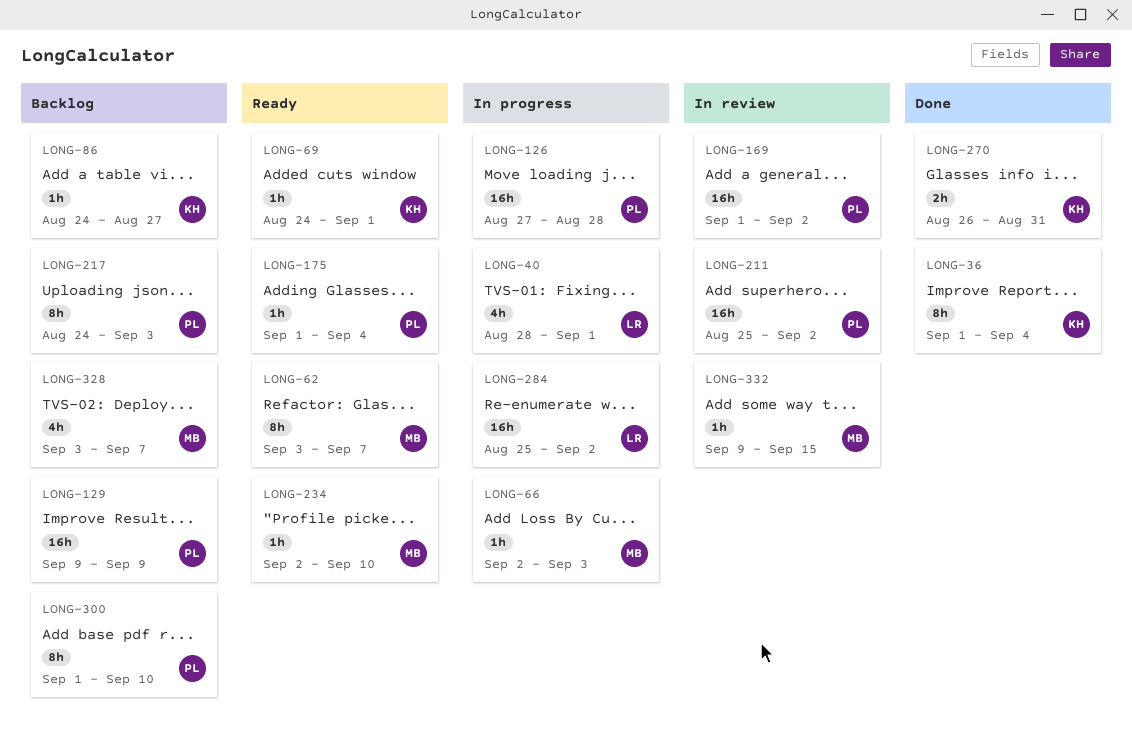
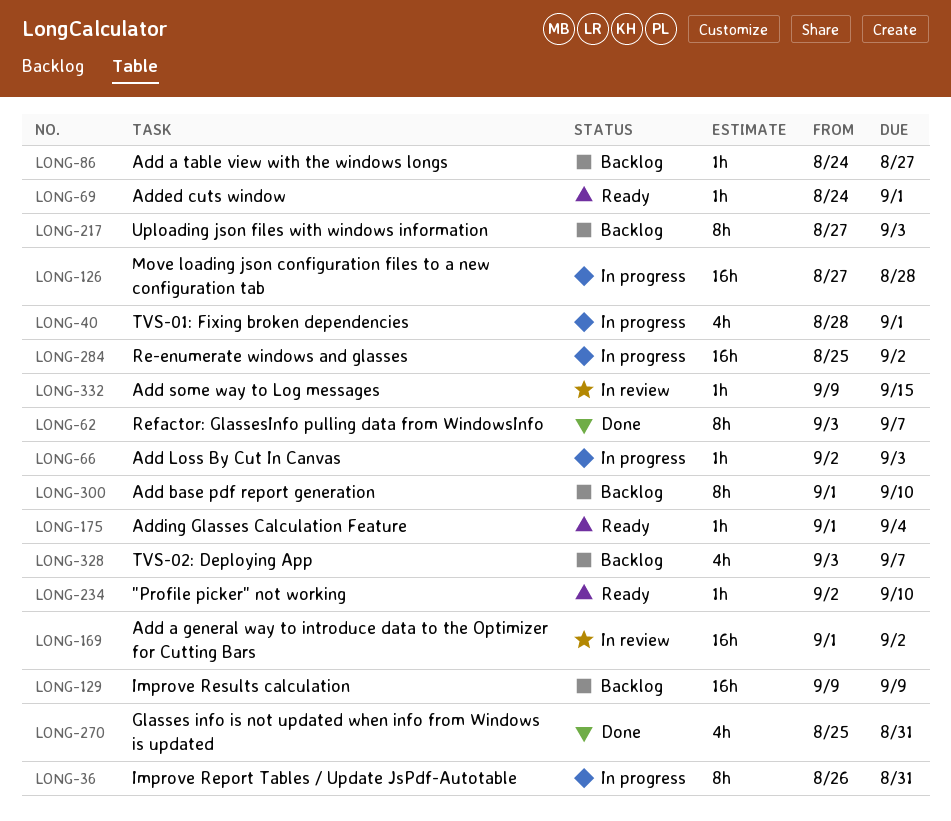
LONG-36, status: Done -> In progress
LONG-36, start: Sep 1 -> Aug 26
LONG-36, due: Sep 4 -> Aug 31
LONG-62, status: Ready -> Done
LONG-211: present -> none
LONG-217, start: Aug 24 -> Aug 27
LONG-270, estimate: 2h -> 4h
LONG-270, start: Aug 26 -> Aug 25

